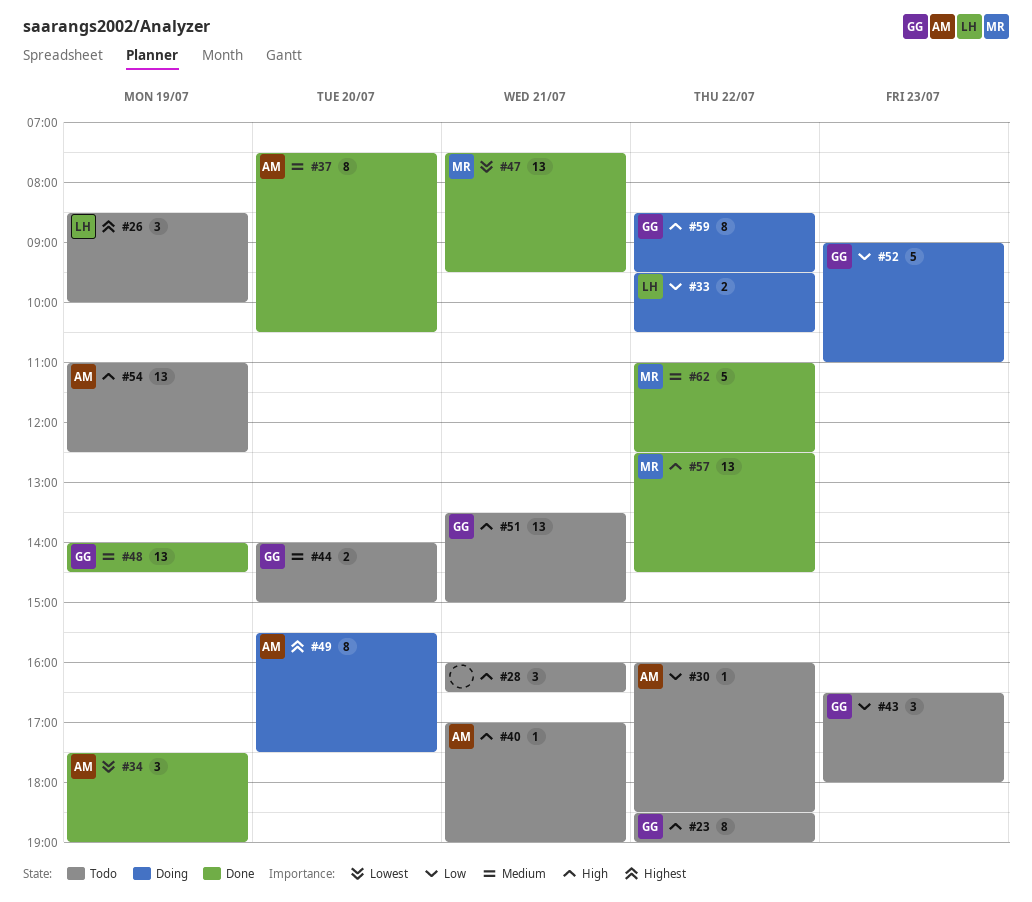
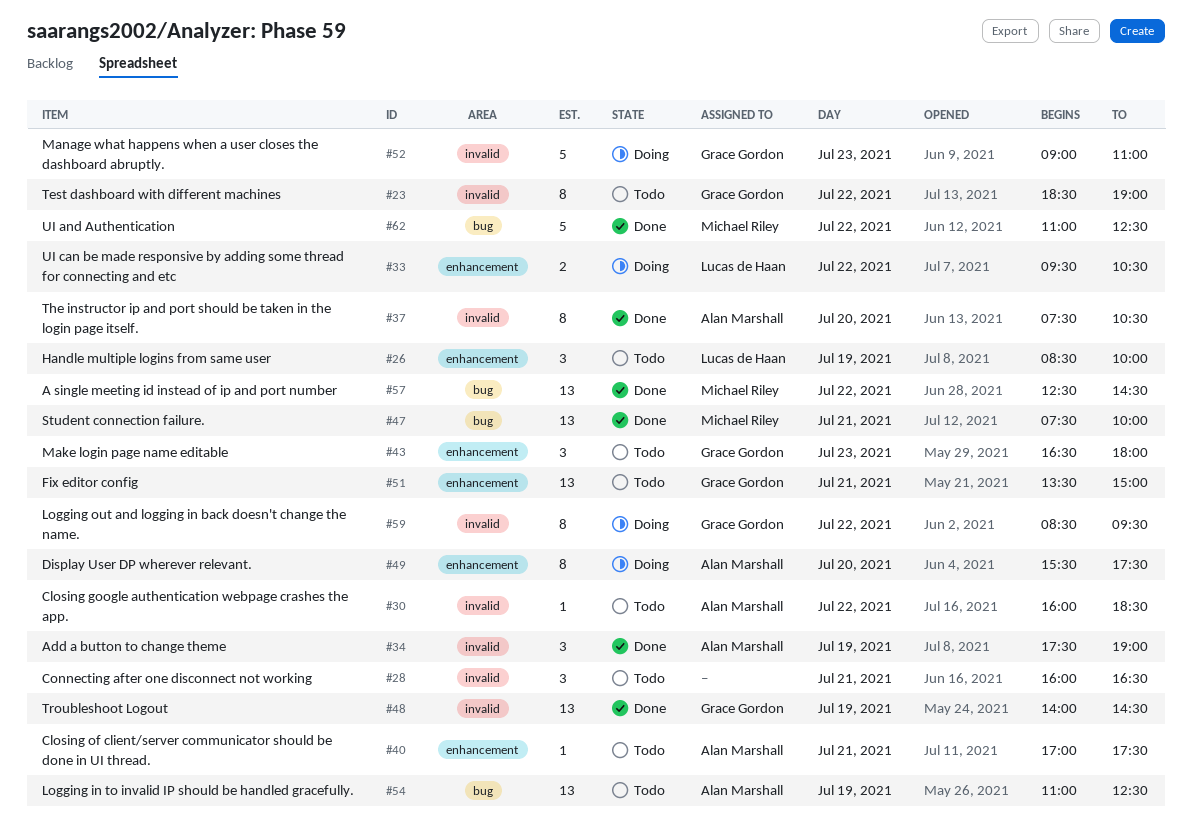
#40, ends: 19:00 -> 17:30
#44: present -> none
#47, ends: 09:30 -> 10:00

